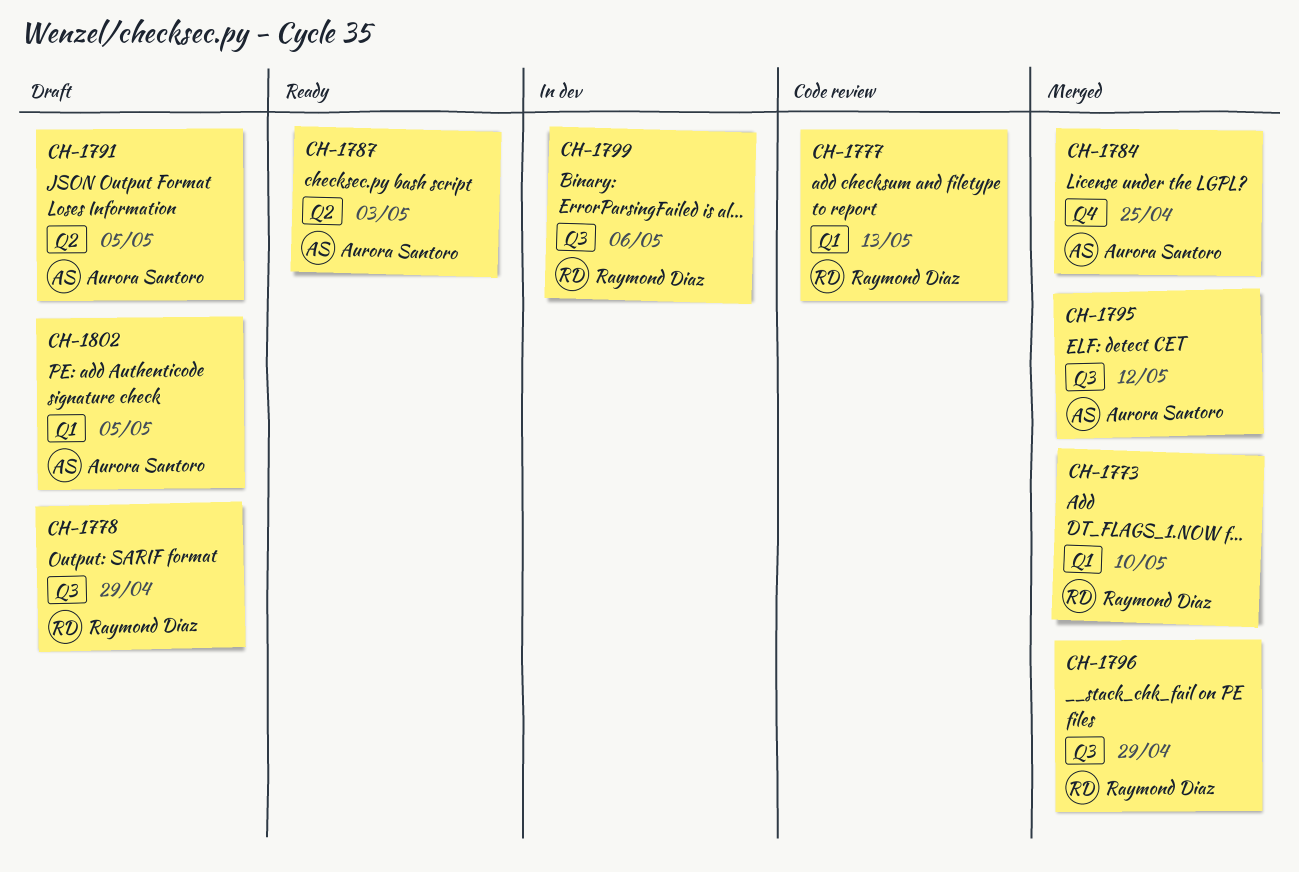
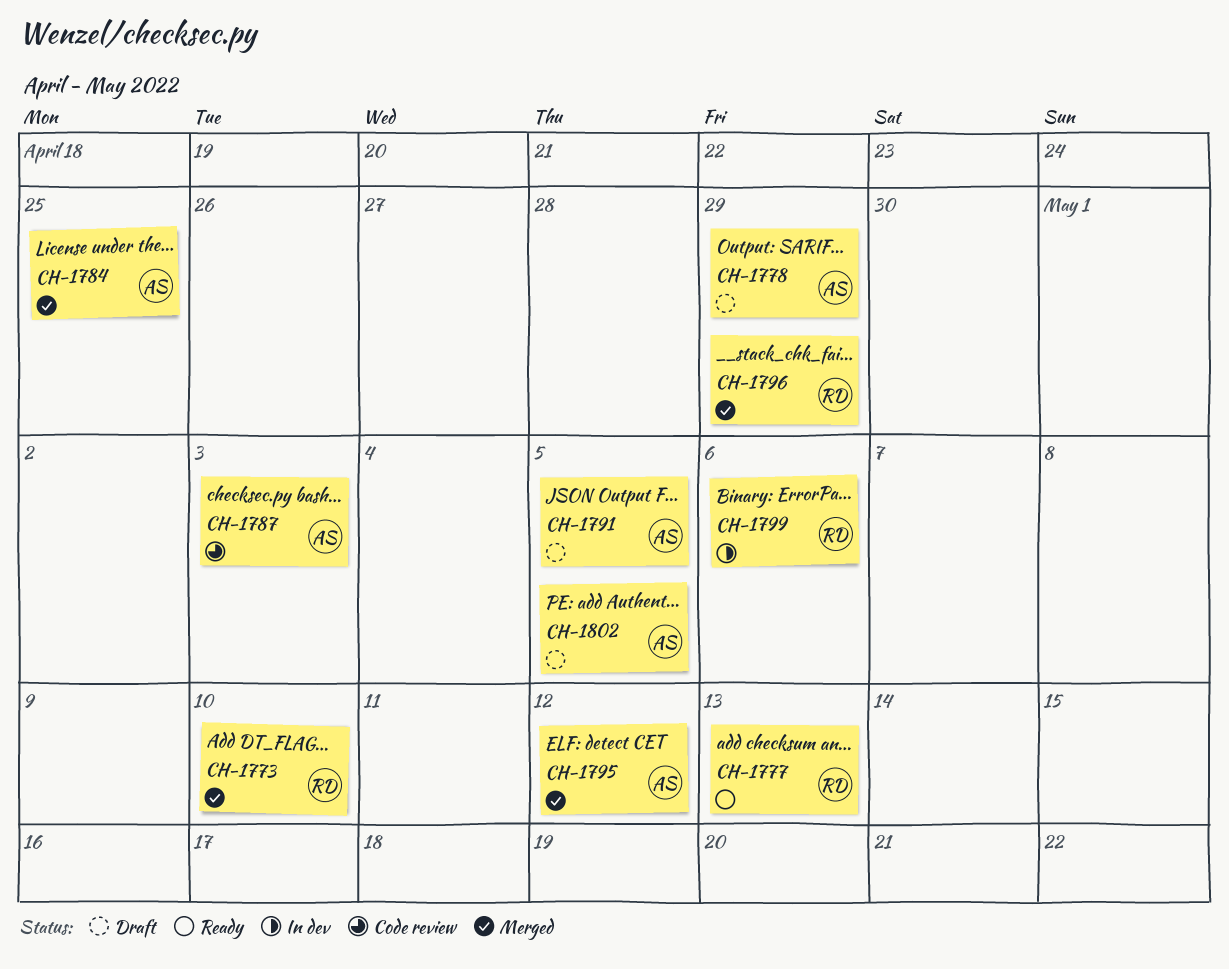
CH-1777, status: Code review -> Ready
CH-1778, owner: Raymond Diaz -> Aurora Santoro
CH-1787, status: Ready -> Code review

